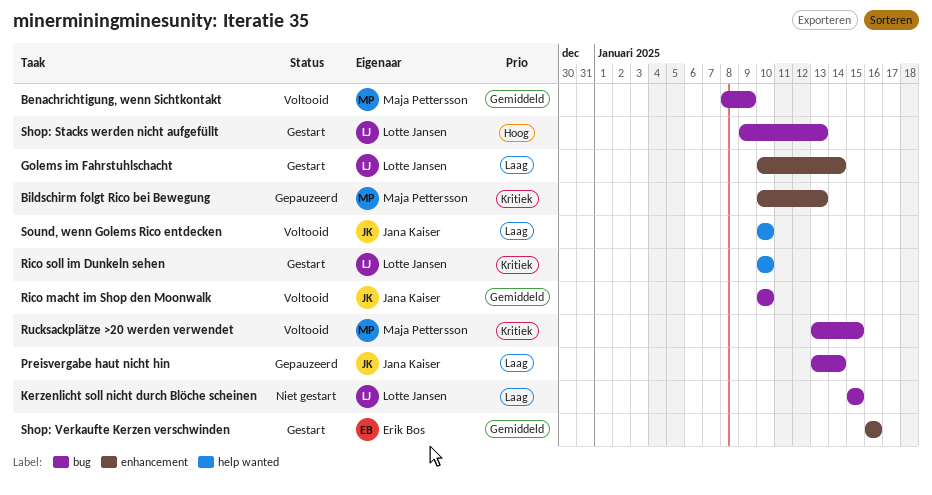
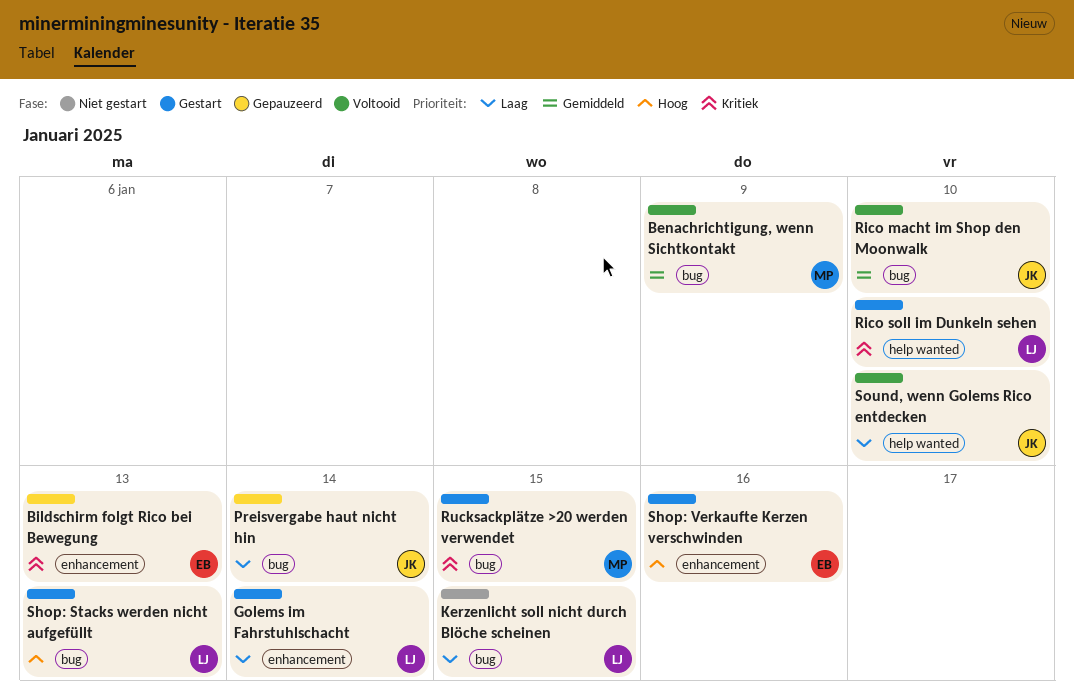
Bildschirm folgt Rico bei Bewegung, owner: Maja Pettersson -> Erik Bos
Rucksackplätze >20 werden verwendet, status: Voltooid -> Gestart
Shop: Verkaufte Kerzen verschwinden, priority: Gemiddeld -> Hoog

